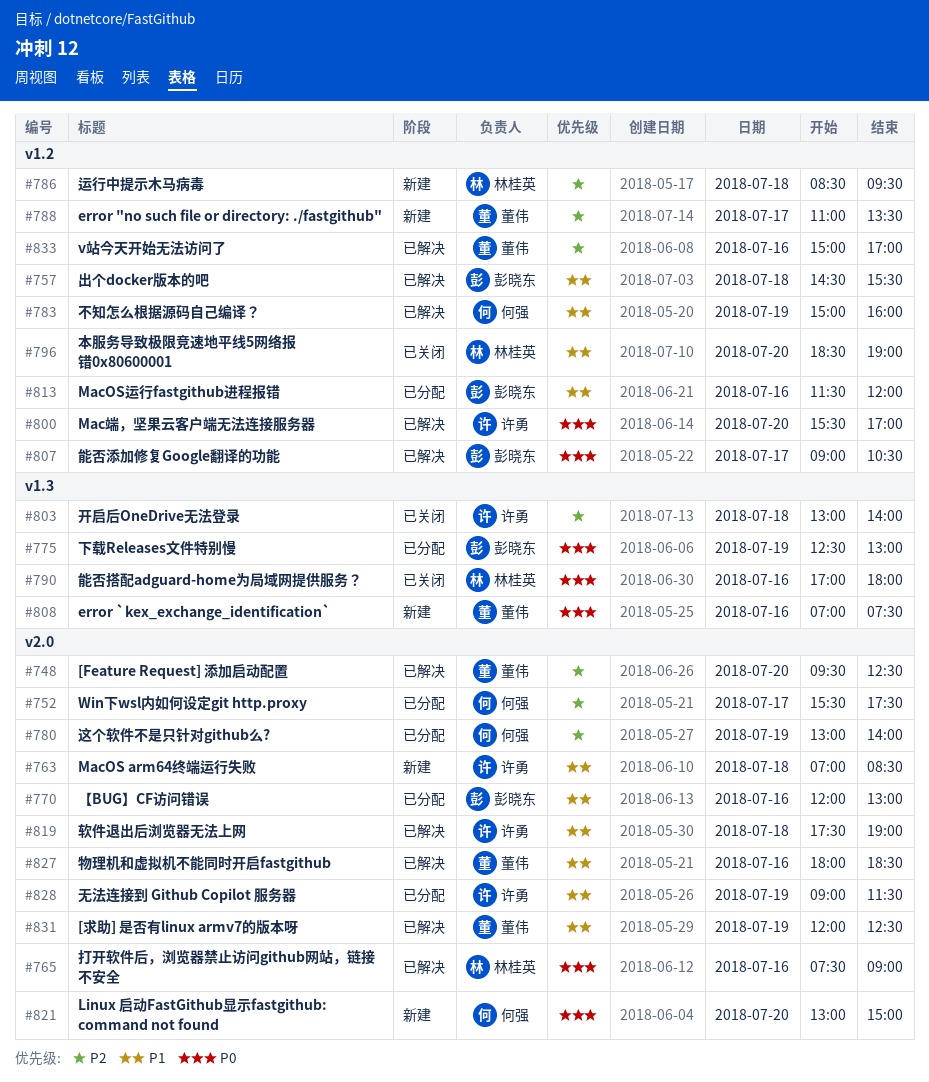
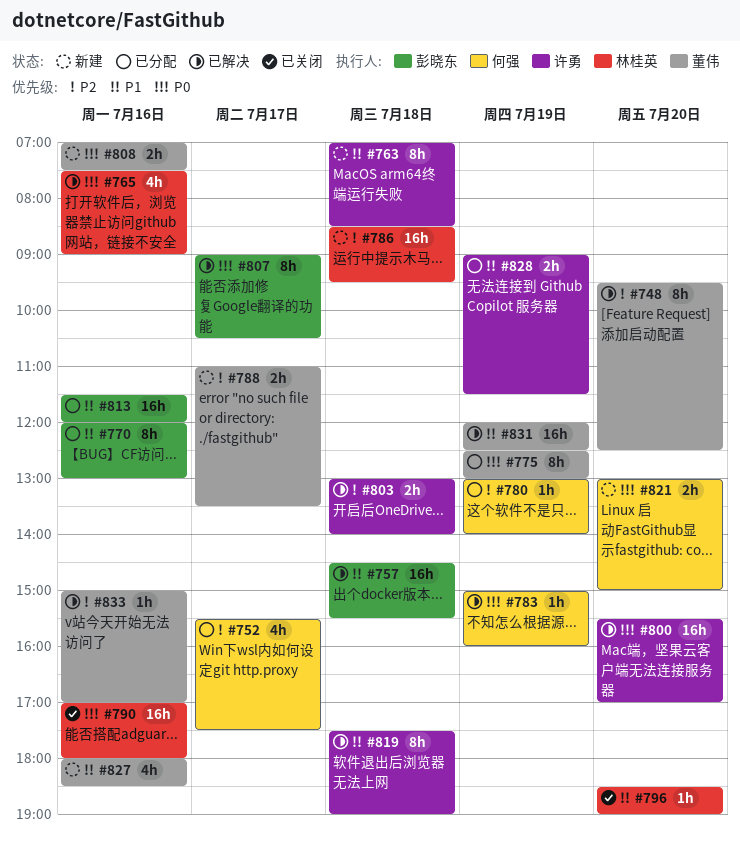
#775, owner: 彭晓东 -> 董伟
#783, priority: P1 -> P0
#803, status: 已关闭 -> 已解决
#827, status: 已解决 -> 新建

